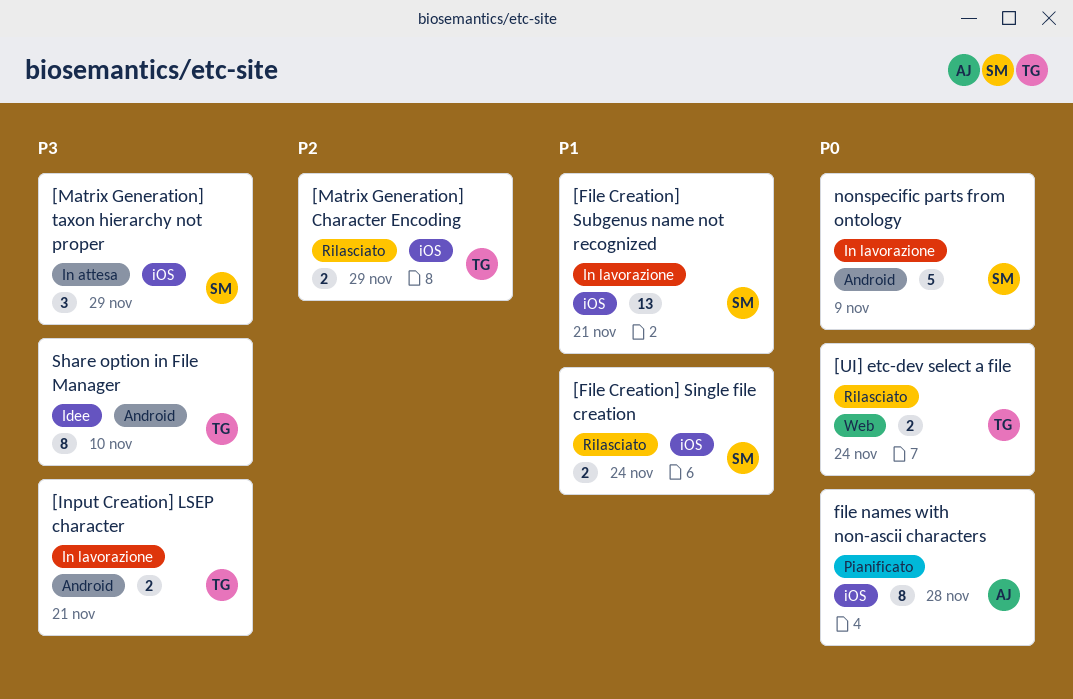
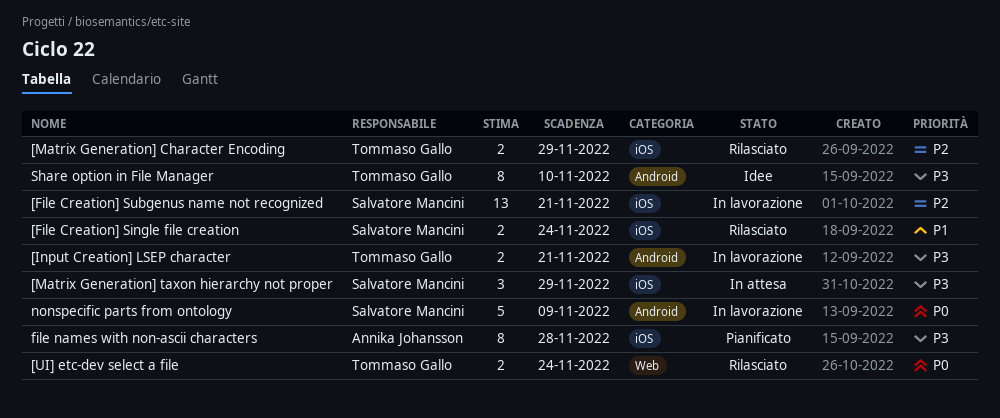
[File Creation] Subgenus name not recognized, priority: P1 -> P2
file names with non-ascii characters, priority: P0 -> P3

